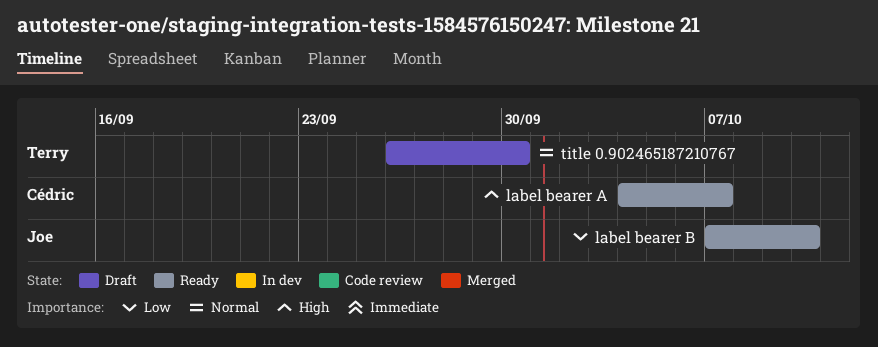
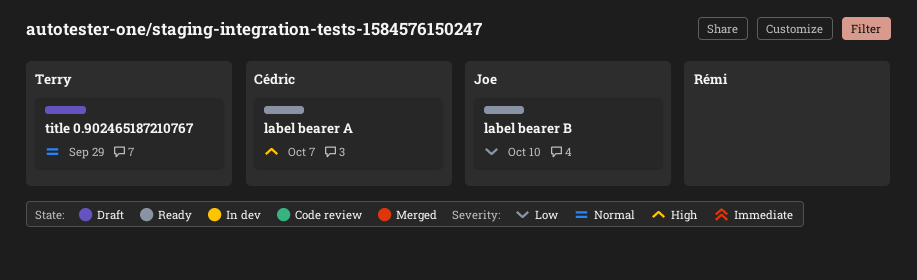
title 0.902465187210767, due: Sep 30 -> Sep 29

